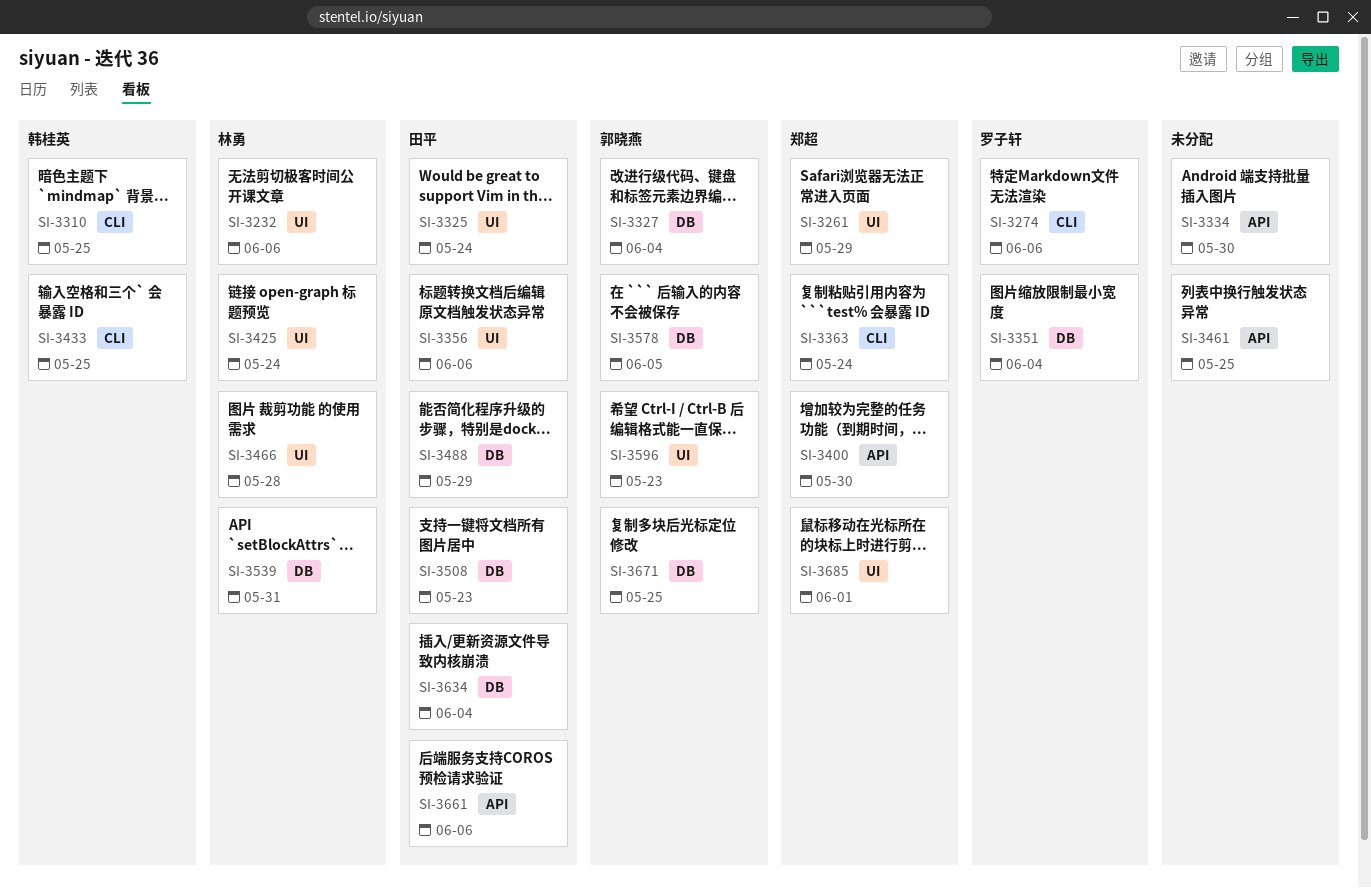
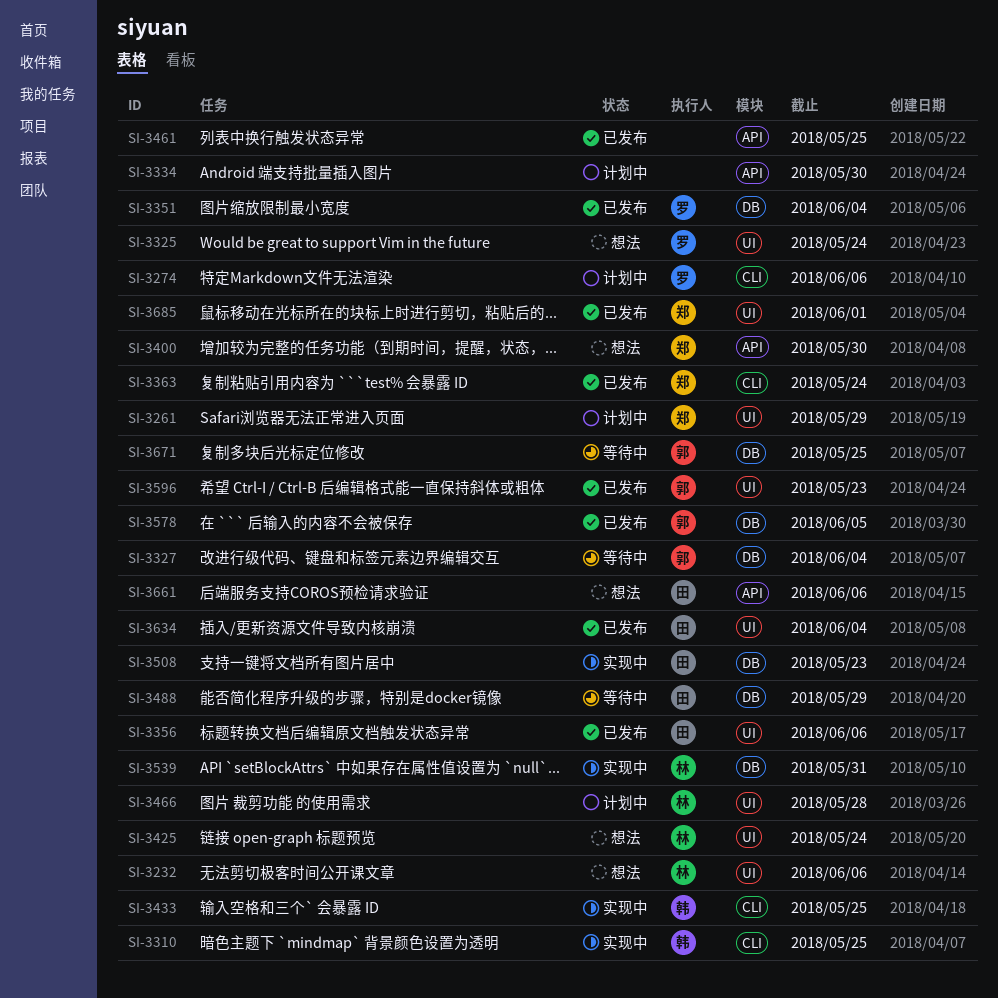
SI-3325, owner: 田平 -> 罗子轩
SI-3634, label: DB -> UI

